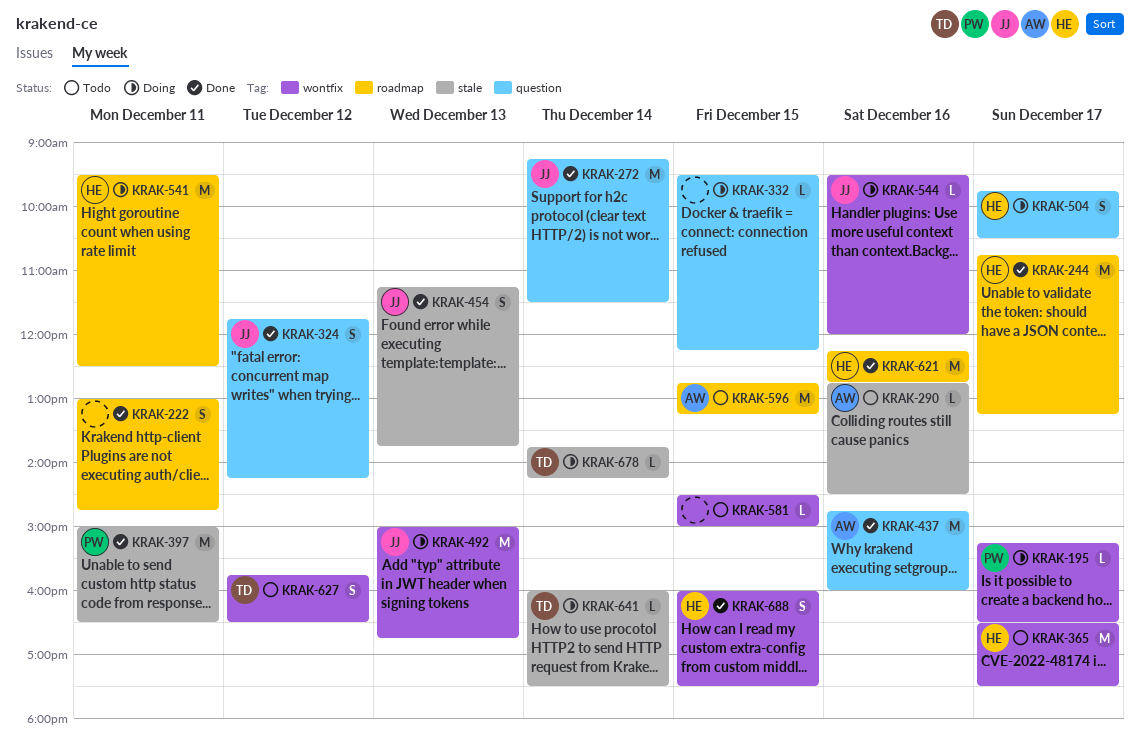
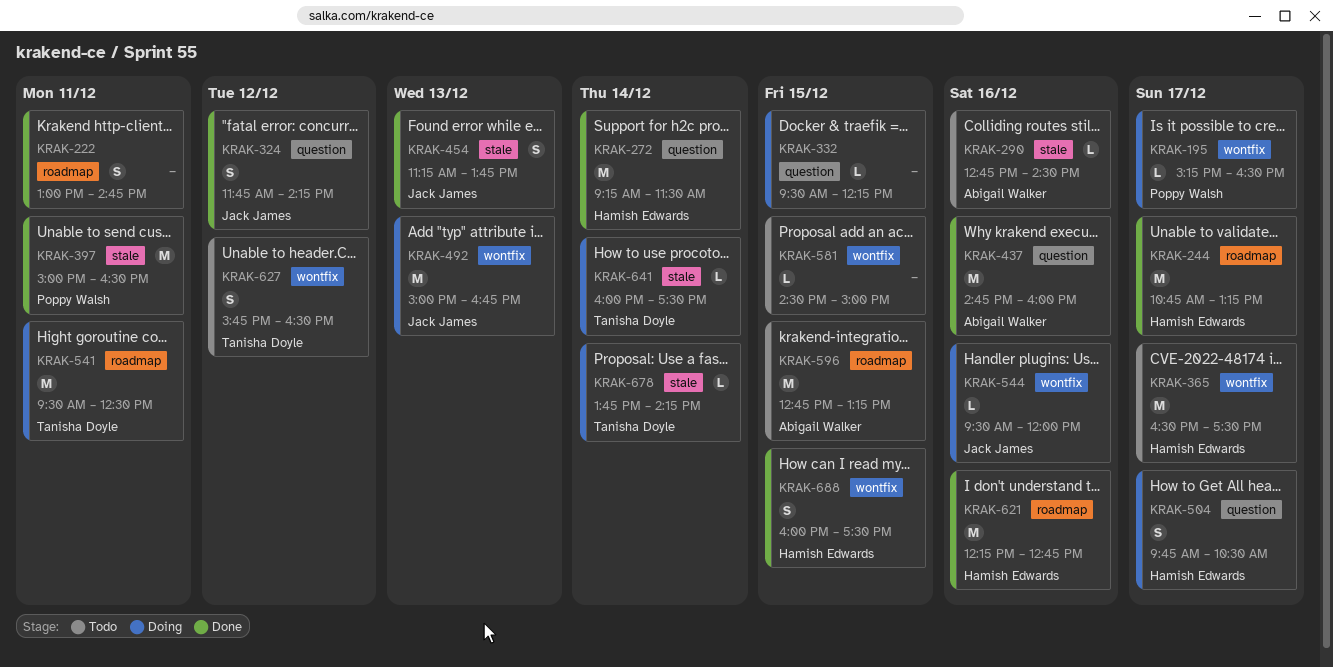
KRAK-272, owner: Jack James -> Hamish Edwards
KRAK-541, owner: Hamish Edwards -> Tanisha Doyle

